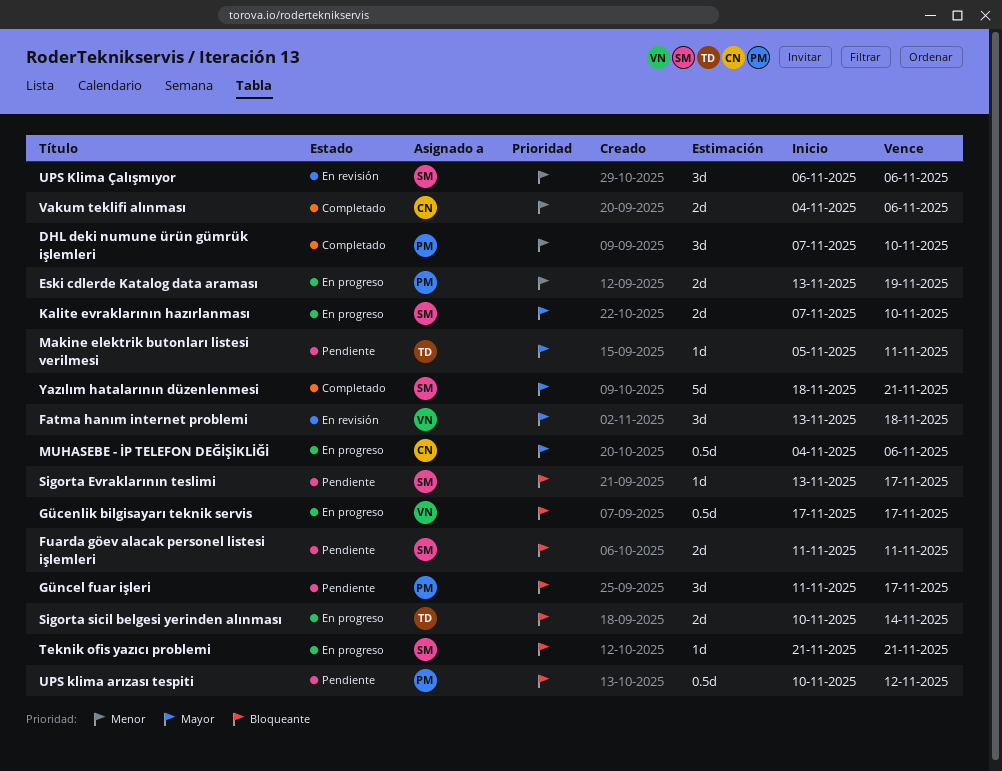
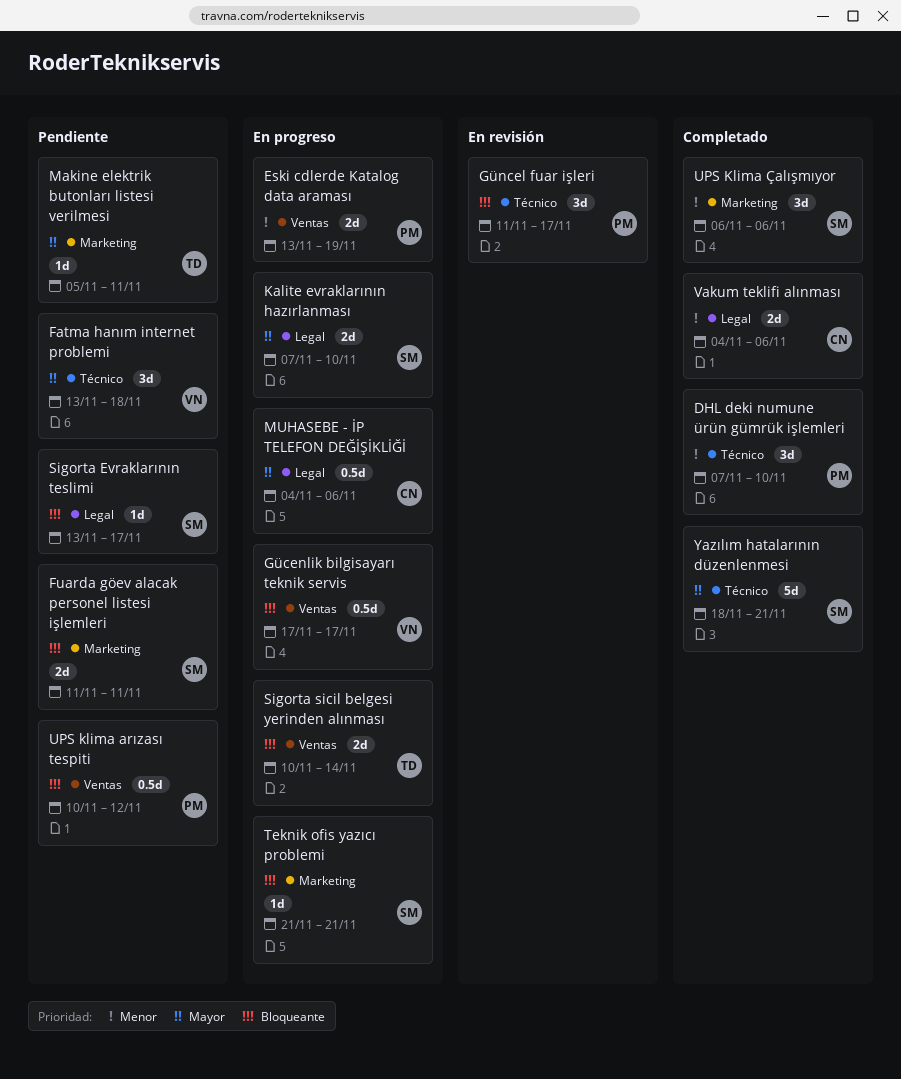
Fatma hanım internet problemi, status: En revisión -> Pendiente
Güncel fuar işleri, status: Pendiente -> En revisión
UPS Klima Çalışmıyor, status: En revisión -> Completado

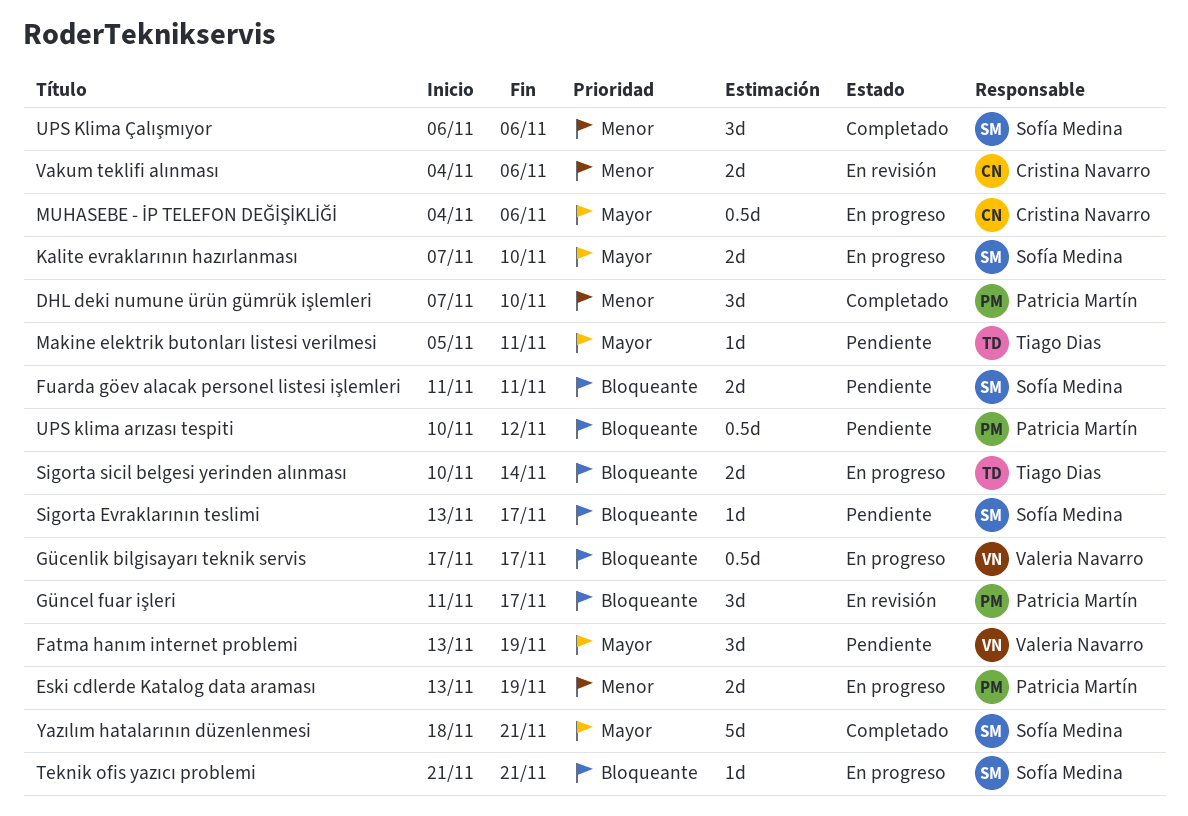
Fatma hanım internet problemi, due: Nov 18 -> Nov 19
Vakum teklifi alınması, status: Completado -> En revisión

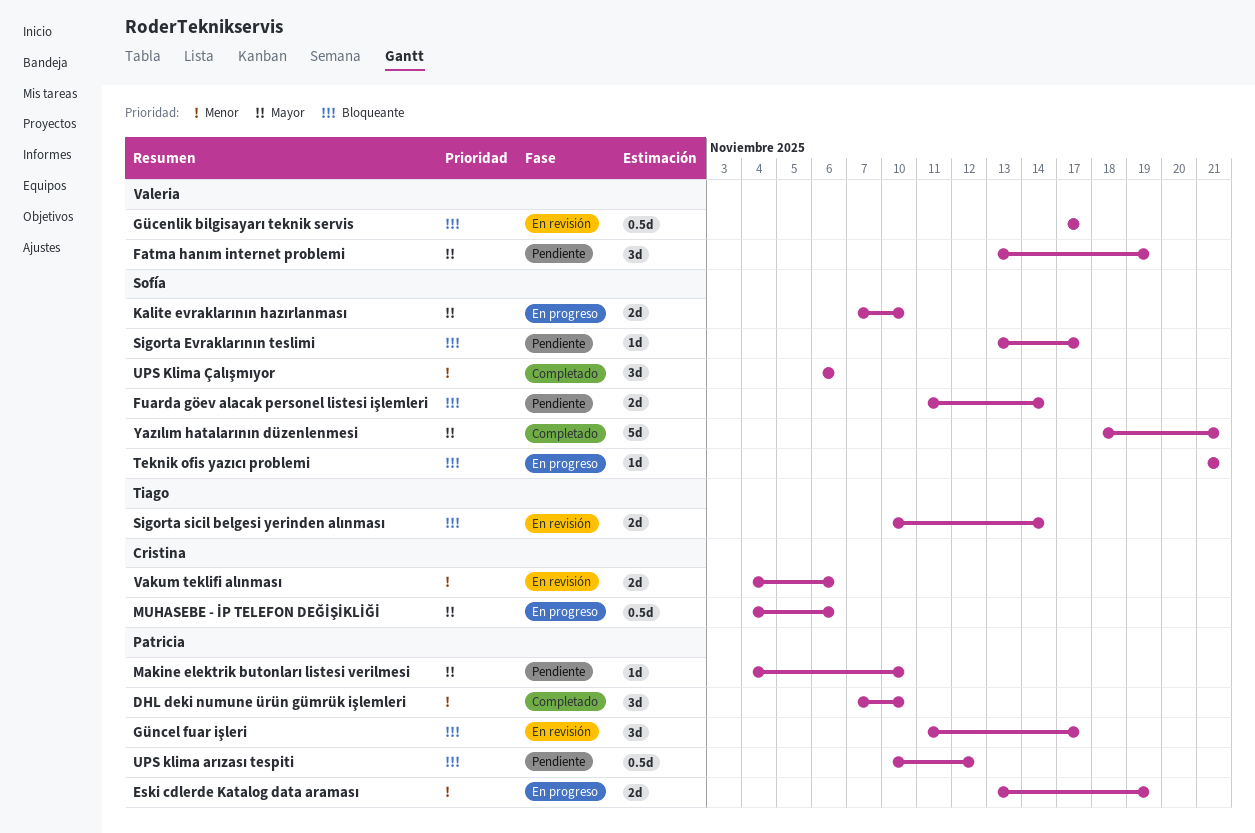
Fuarda göev alacak personel listesi işlemleri, due: Nov 11 -> Nov 14
Gücenlik bilgisayarı teknik servis, status: En progreso -> En revisión
Makine elektrik butonları listesi verilmesi, owner: Tiago Dias -> Patricia Martín
Makine elektrik butonları listesi verilmesi, start: Nov 5 -> Nov 4
Makine elektrik butonları listesi verilmesi, due: Nov 11 -> Nov 10
Sigorta sicil belgesi yerinden alınması, status: En progreso -> En revisión

